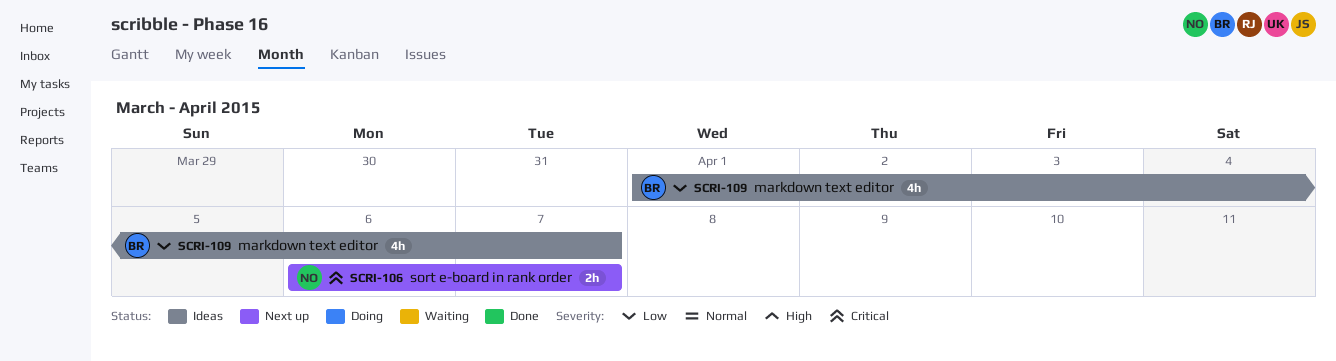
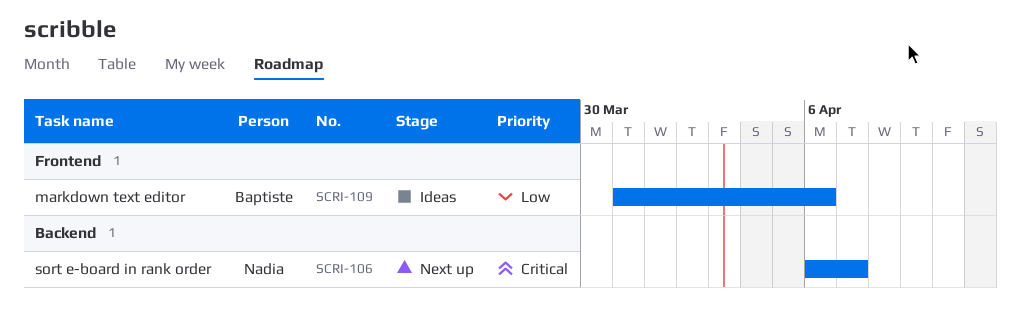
SCRI-109, start: Apr 1 -> Mar 31
SCRI-109, due: Apr 7 -> Apr 6

